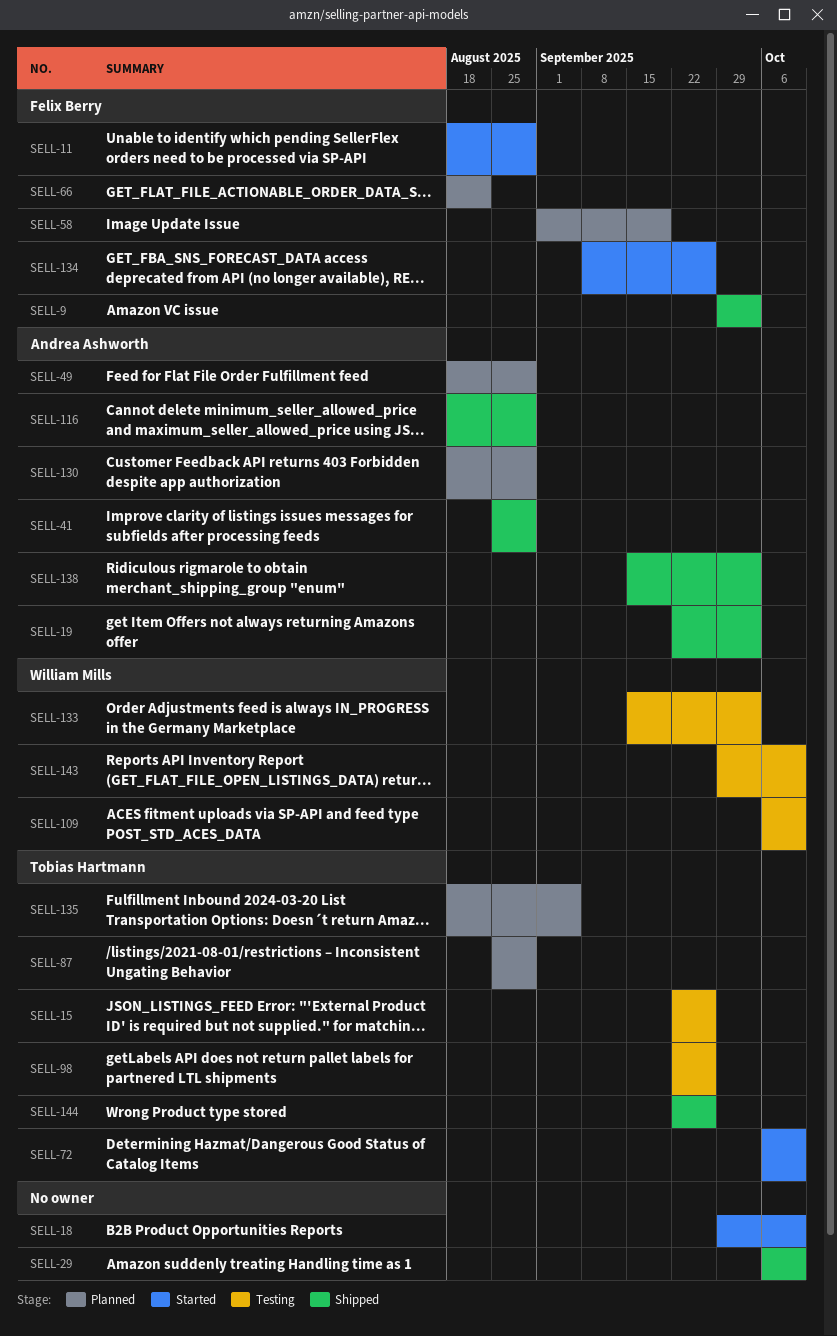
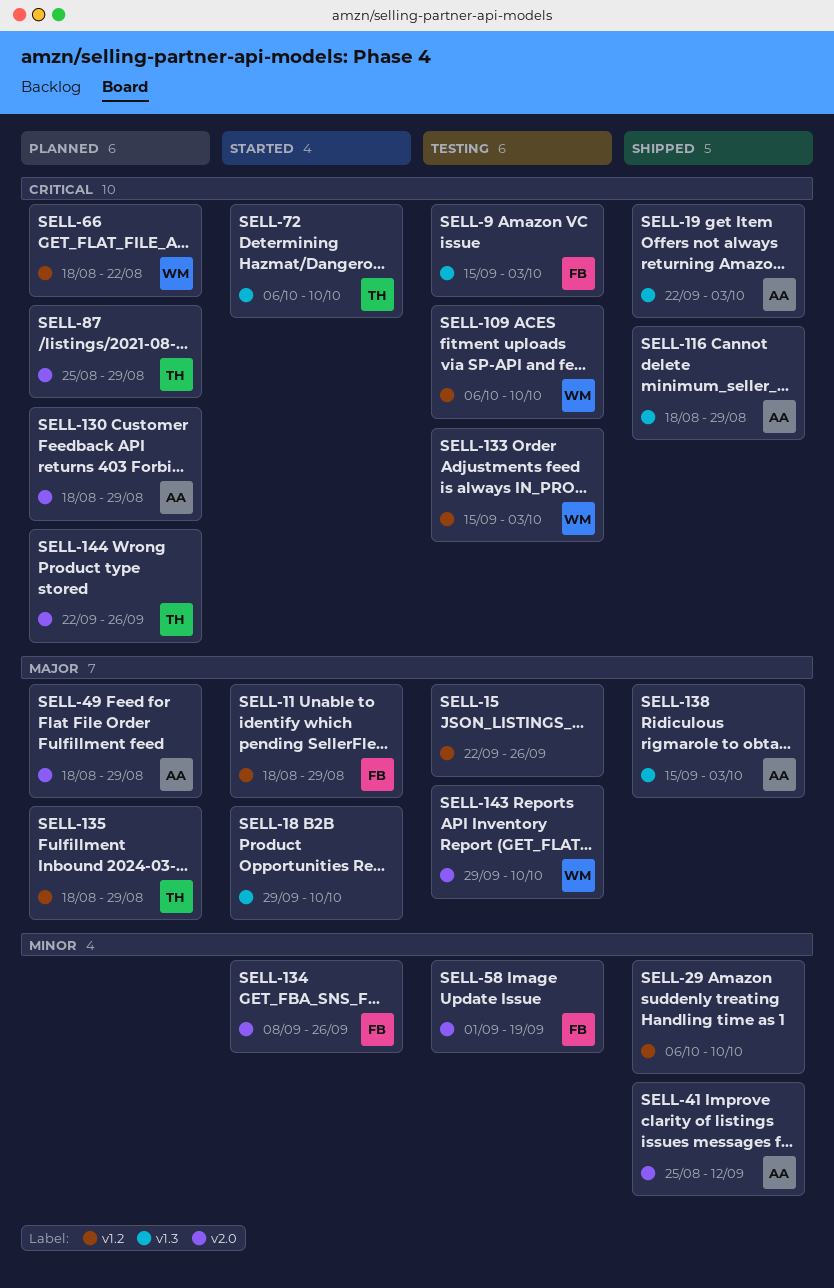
SELL-9, status: Shipped -> Testing
SELL-9, start: Sep 29 -> Sep 15
SELL-15, owner: Tobias Hartmann -> none
SELL-41, due: Aug 29 -> Sep 12
SELL-58, status: Planned -> Testing
SELL-66, owner: Felix Berry -> William Mills
SELL-98: present -> none
SELL-135, due: Sep 5 -> Aug 29
SELL-144, status: Shipped -> Planned

